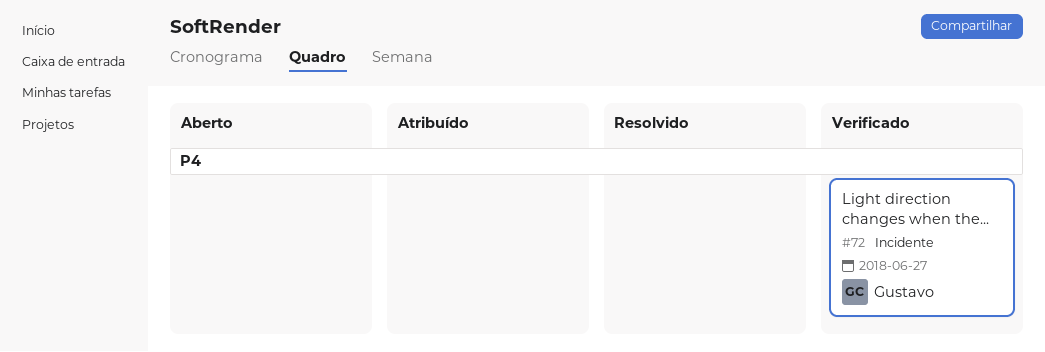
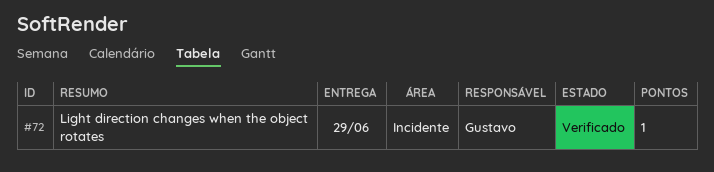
#72, due: Jun 27 -> Jun 29

